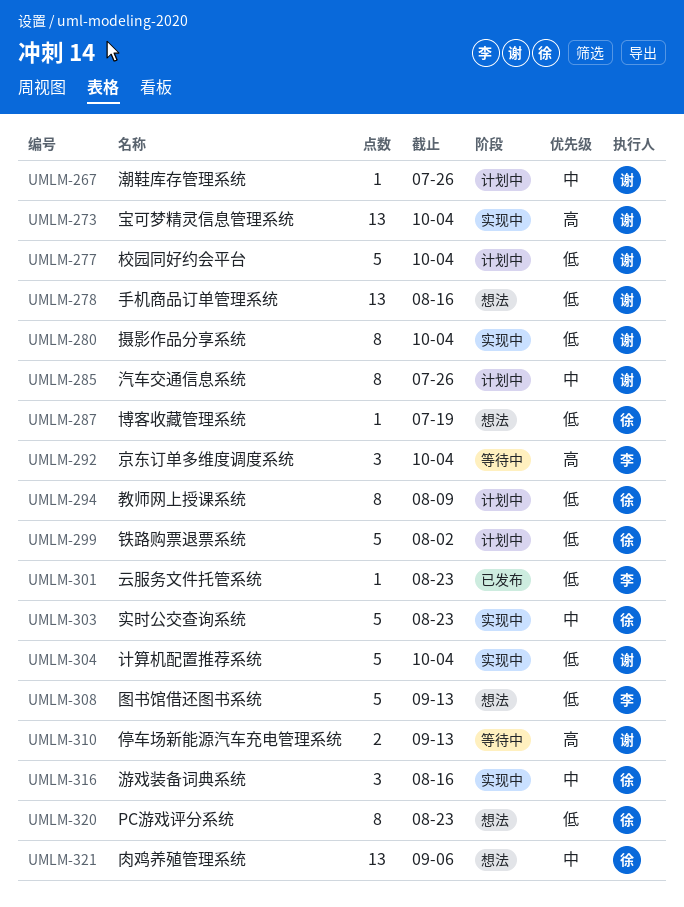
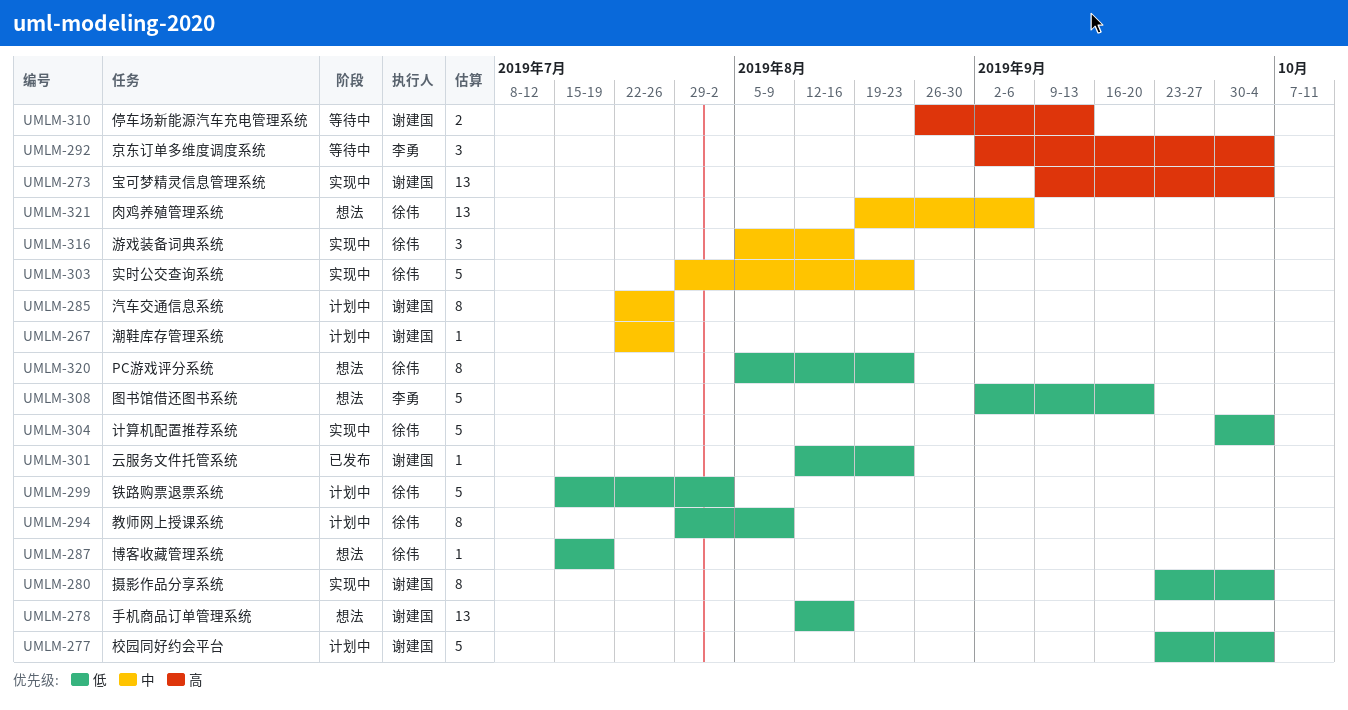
UMLM-301, owner: 李勇 -> 谢建国
UMLM-304, owner: 谢建国 -> 徐伟
UMLM-308, due: Sep 13 -> Sep 20

